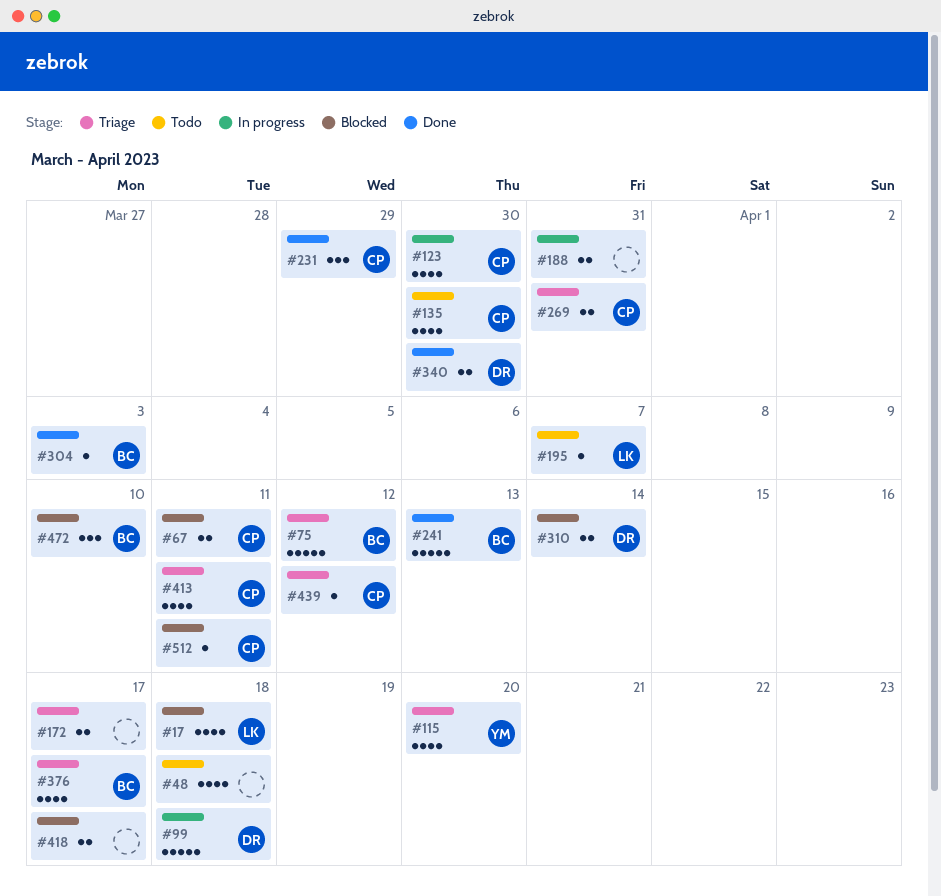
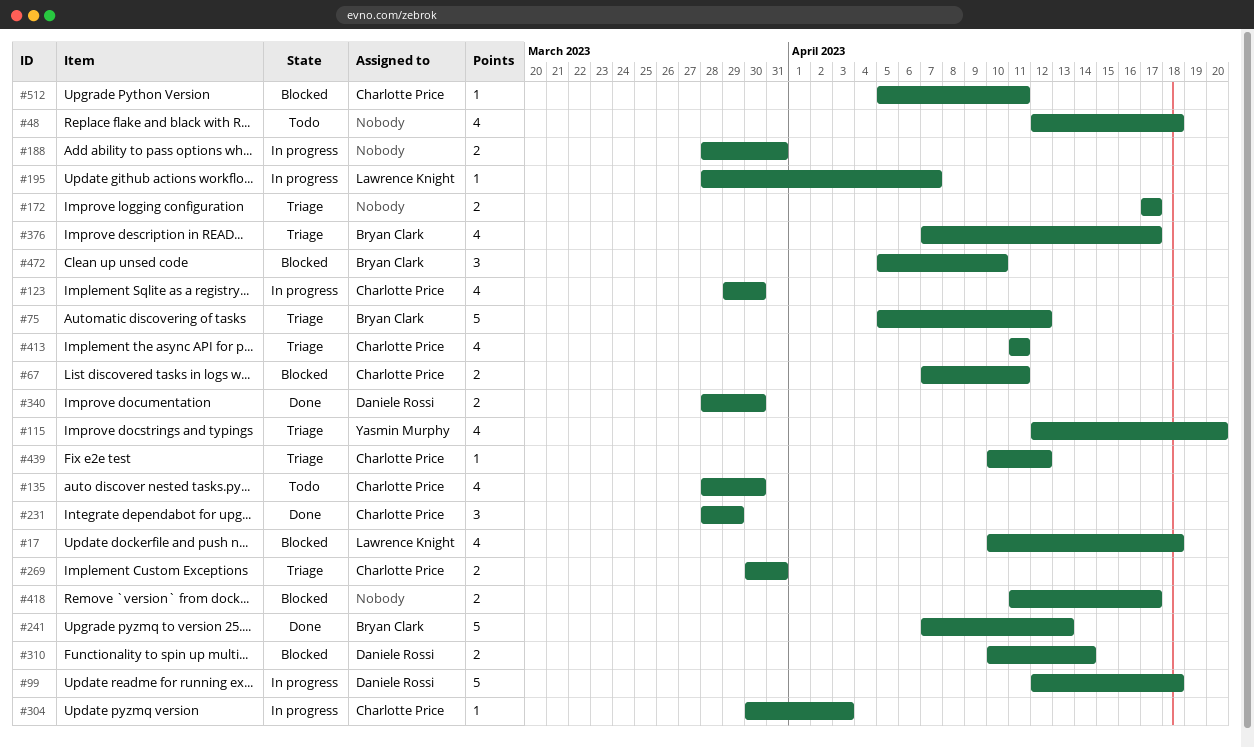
#195, status: Todo -> In progress
#304, status: Done -> In progress
#304, owner: Bryan Clark -> Charlotte Price

